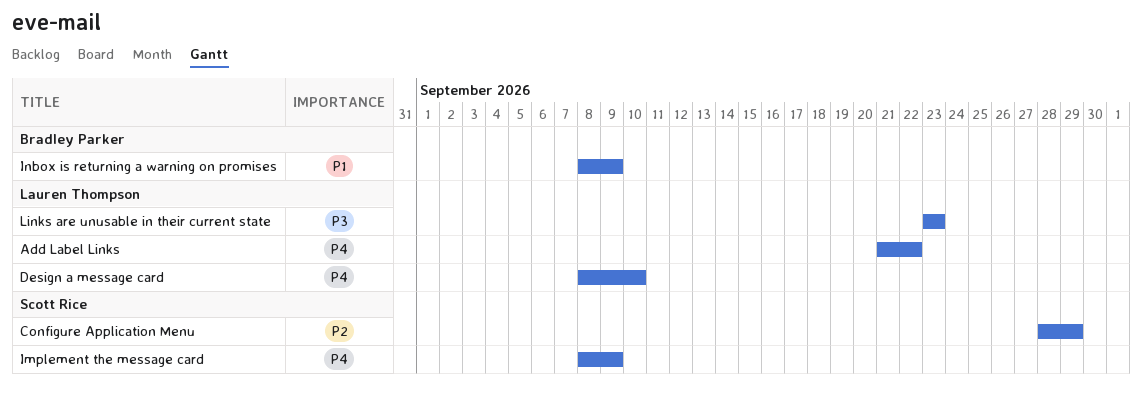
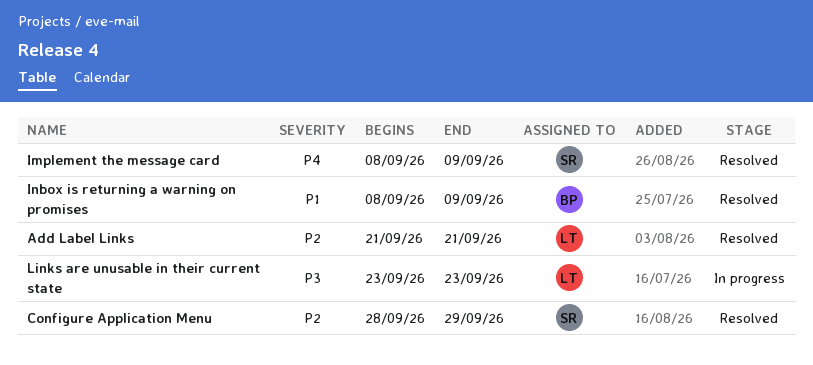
Add Label Links, priority: P4 -> P2
Add Label Links, due: Sep 22 -> Sep 21
Design a message card: present -> none

